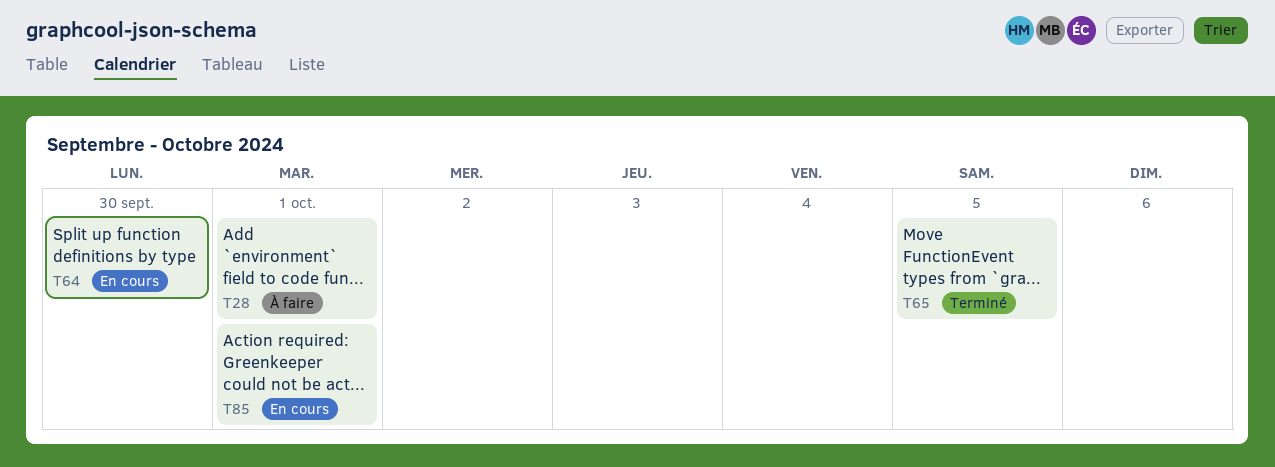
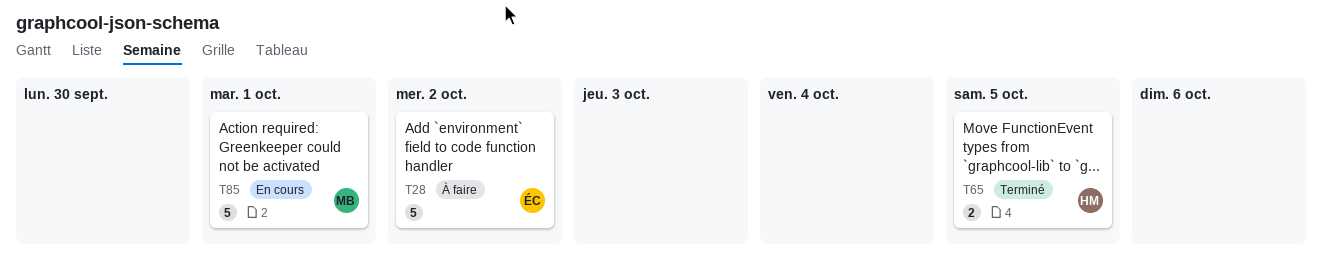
T28, due: Oct 1 -> Oct 2
T64: present -> none

